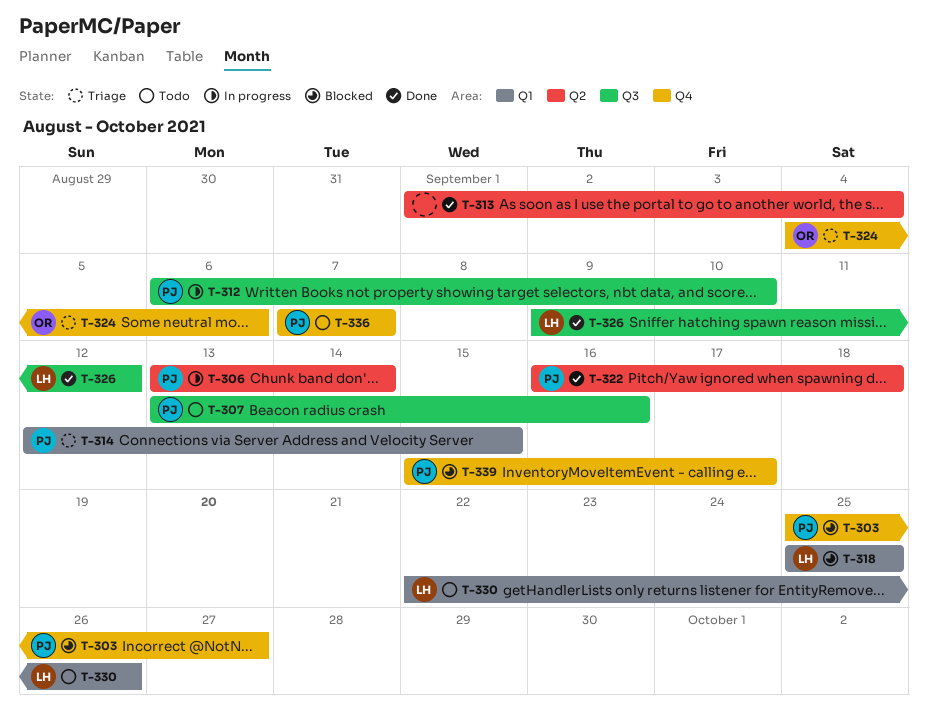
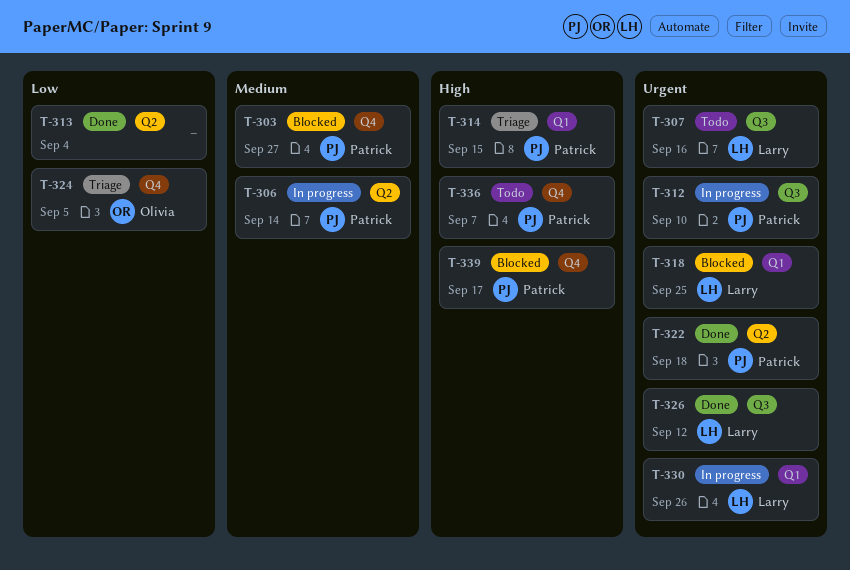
T-307, owner: Patrick -> Larry
T-324, due: Sep 6 -> Sep 5
T-330, status: Todo -> In progress

